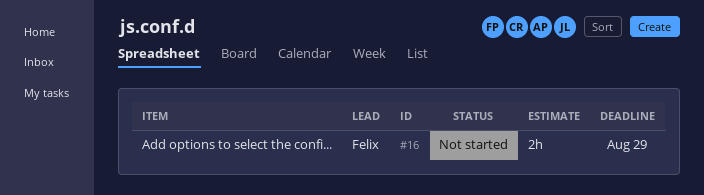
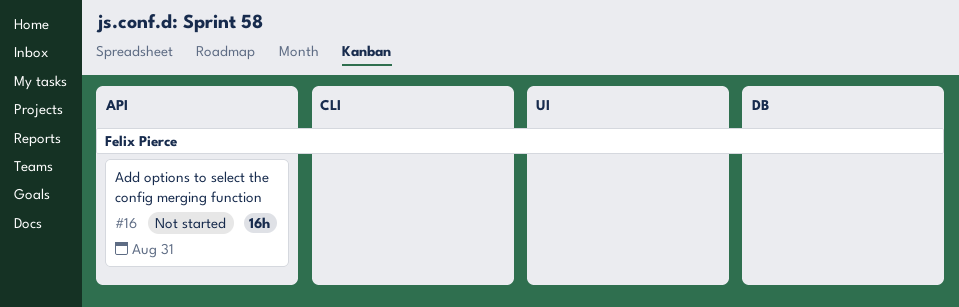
#16, estimate: 2h -> 16h
#16, due: Aug 29 -> Aug 31

